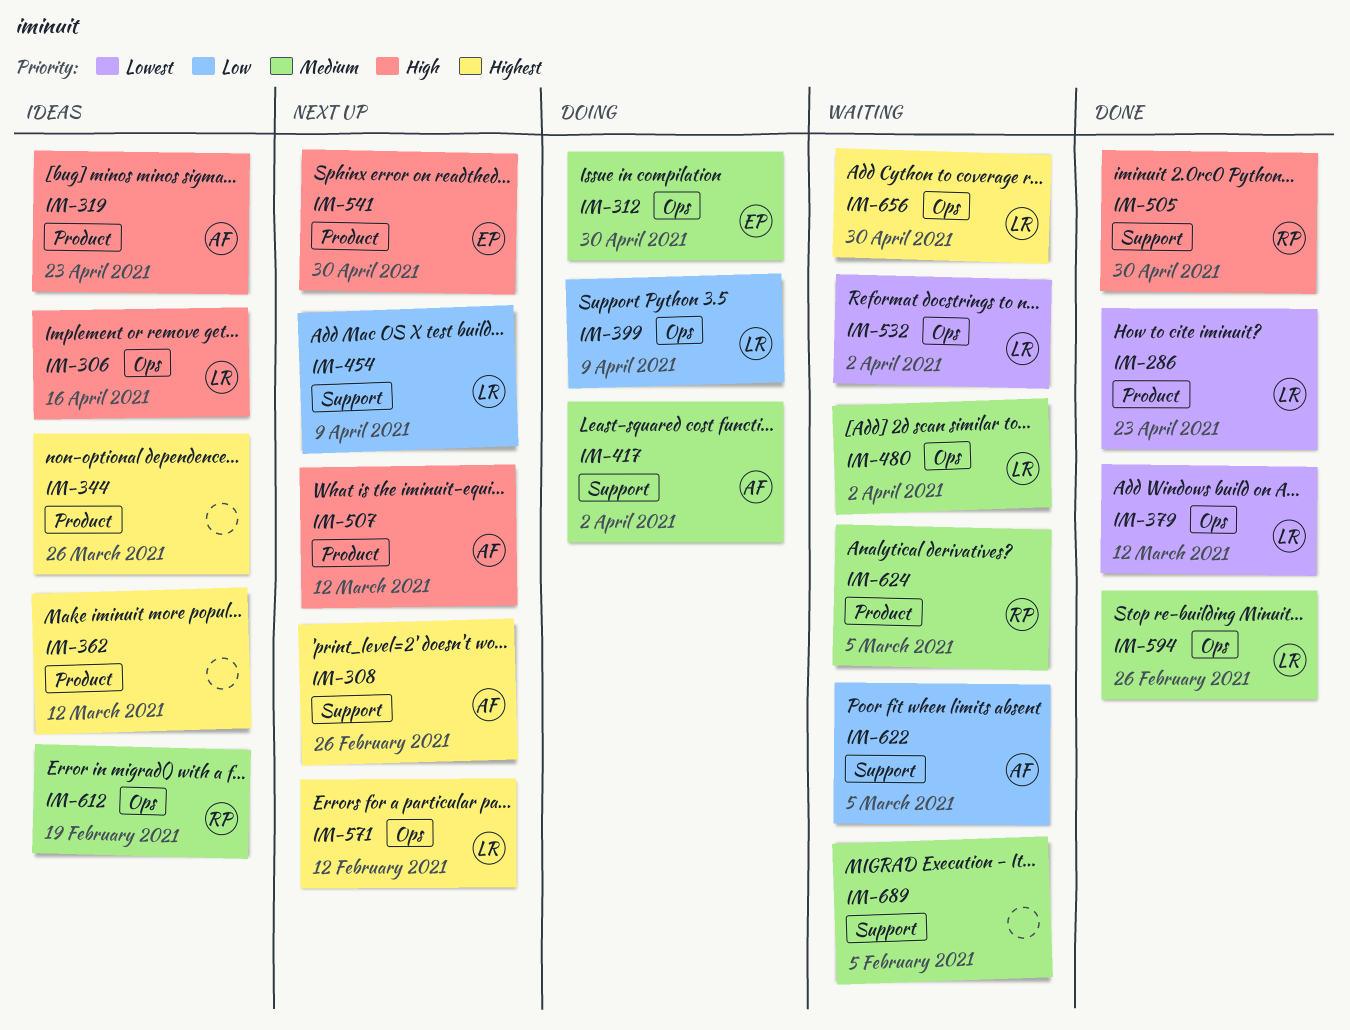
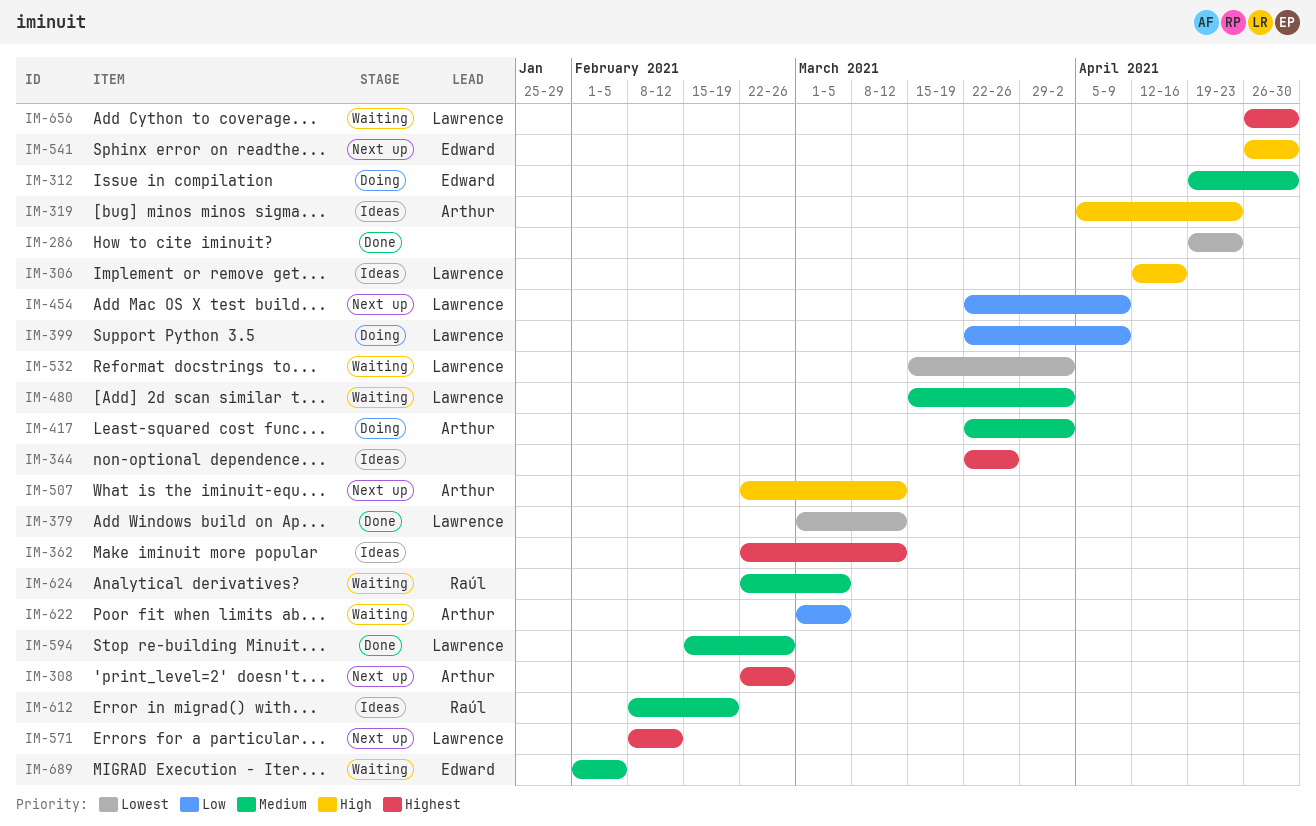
IM-286, owner: Lawrence -> none
IM-505: present -> none
IM-689, owner: none -> Edward

